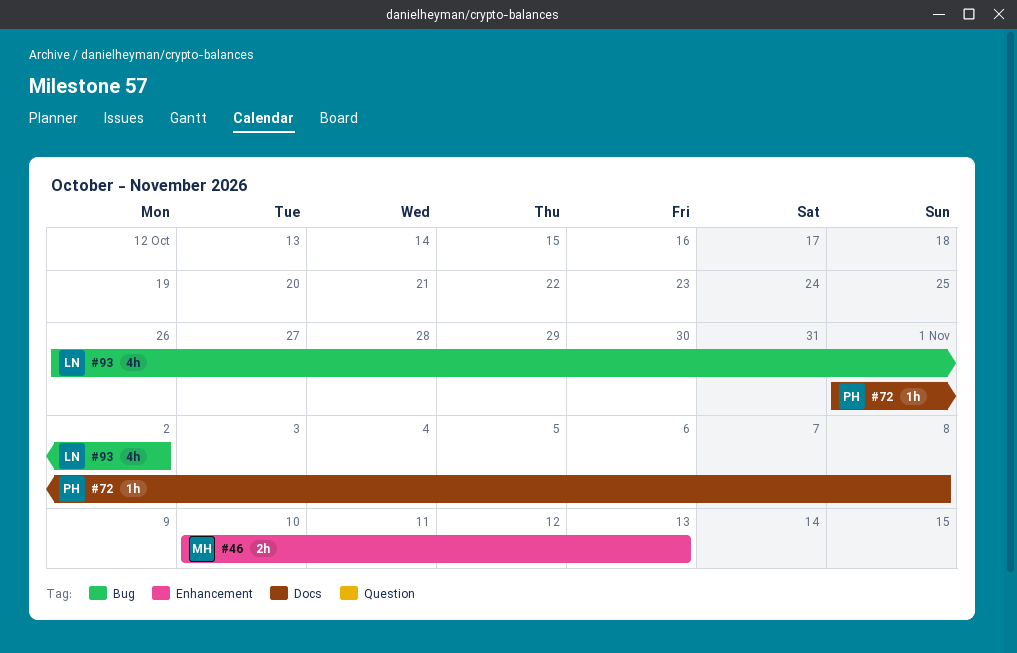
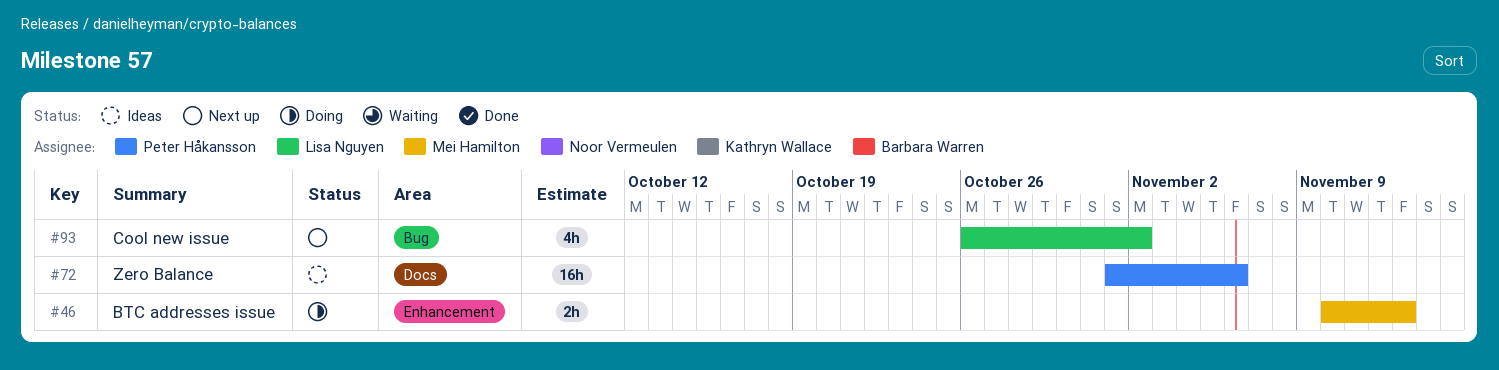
#72, estimate: 1h -> 16h
#72, due: Nov 8 -> Nov 6

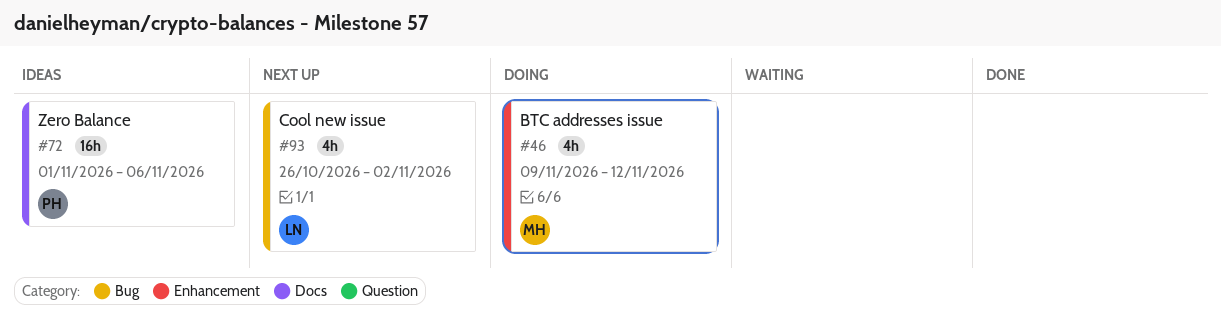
#46, estimate: 2h -> 4h
#46, start: Nov 10 -> Nov 9
#46, due: Nov 13 -> Nov 12

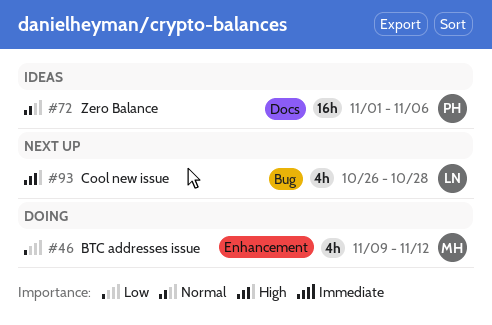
#93, due: Nov 2 -> Oct 28

